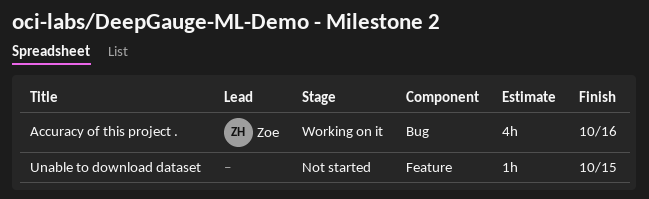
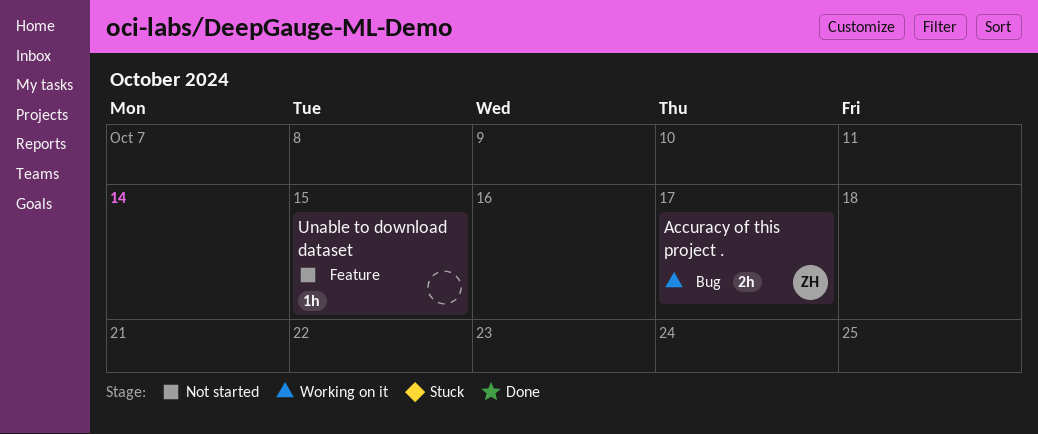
Accuracy of this project ., estimate: 4h -> 2h
Accuracy of this project ., due: Oct 16 -> Oct 17

